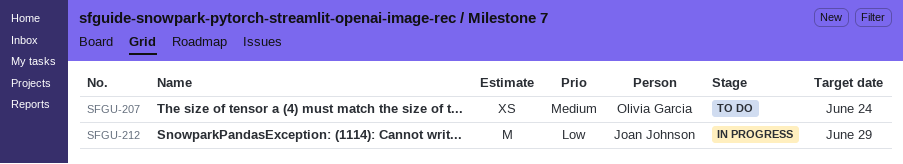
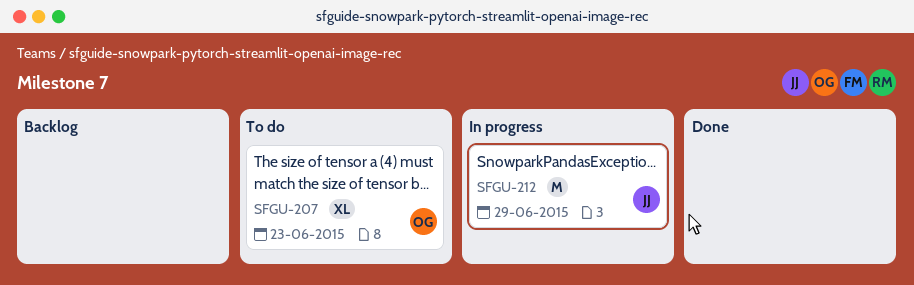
SFGU-207, estimate: XS -> XL
SFGU-207, due: Jun 24 -> Jun 23

